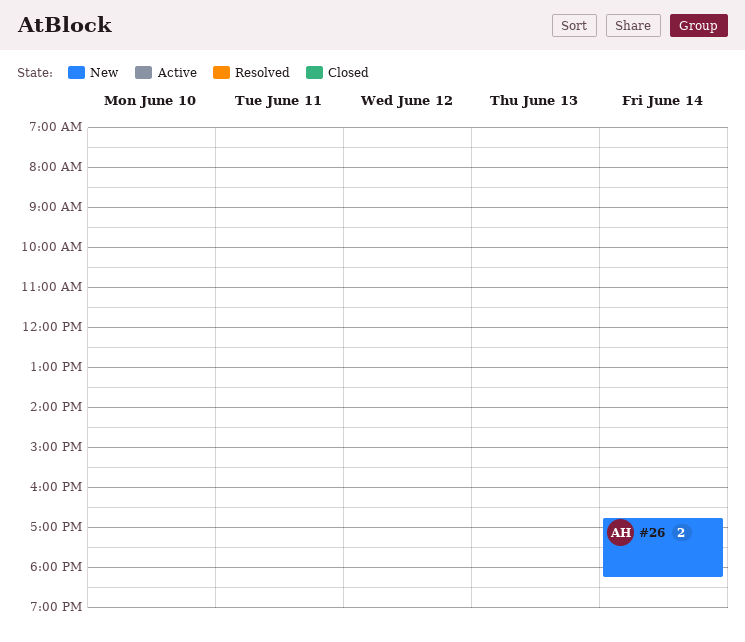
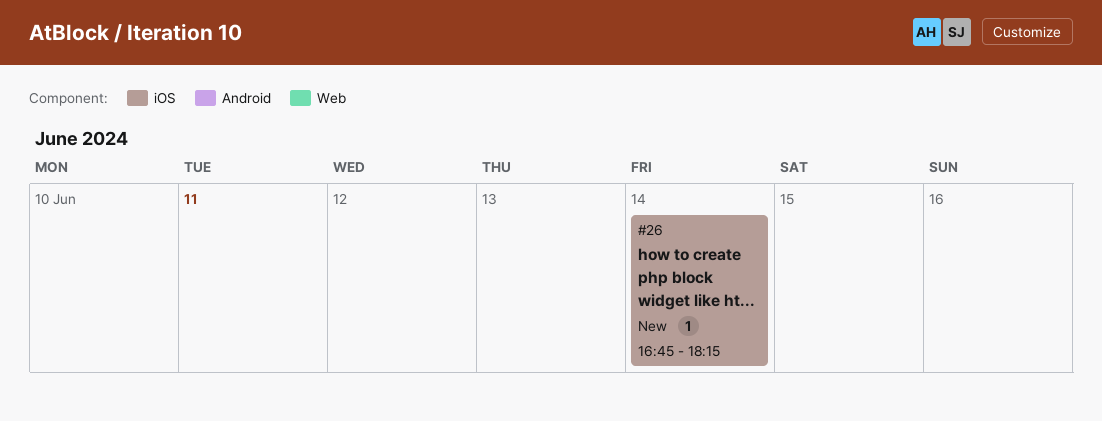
#26, estimate: 2 -> 1

